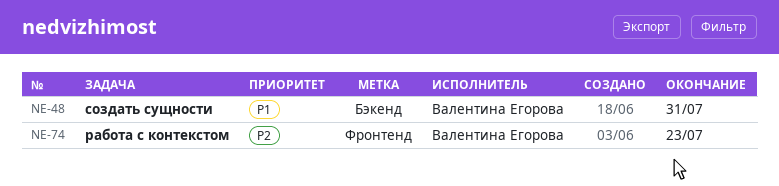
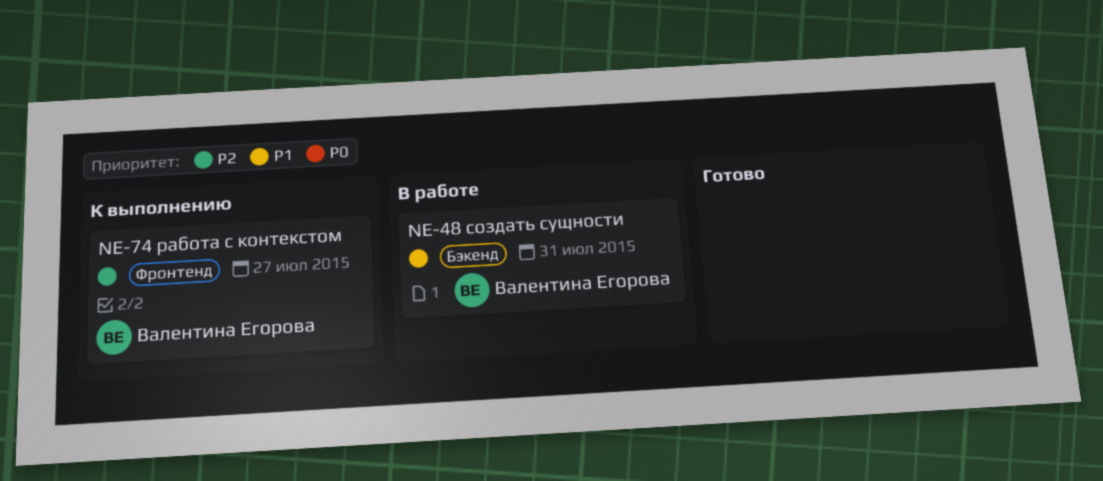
NE-74, due: Jul 23 -> Jul 27

